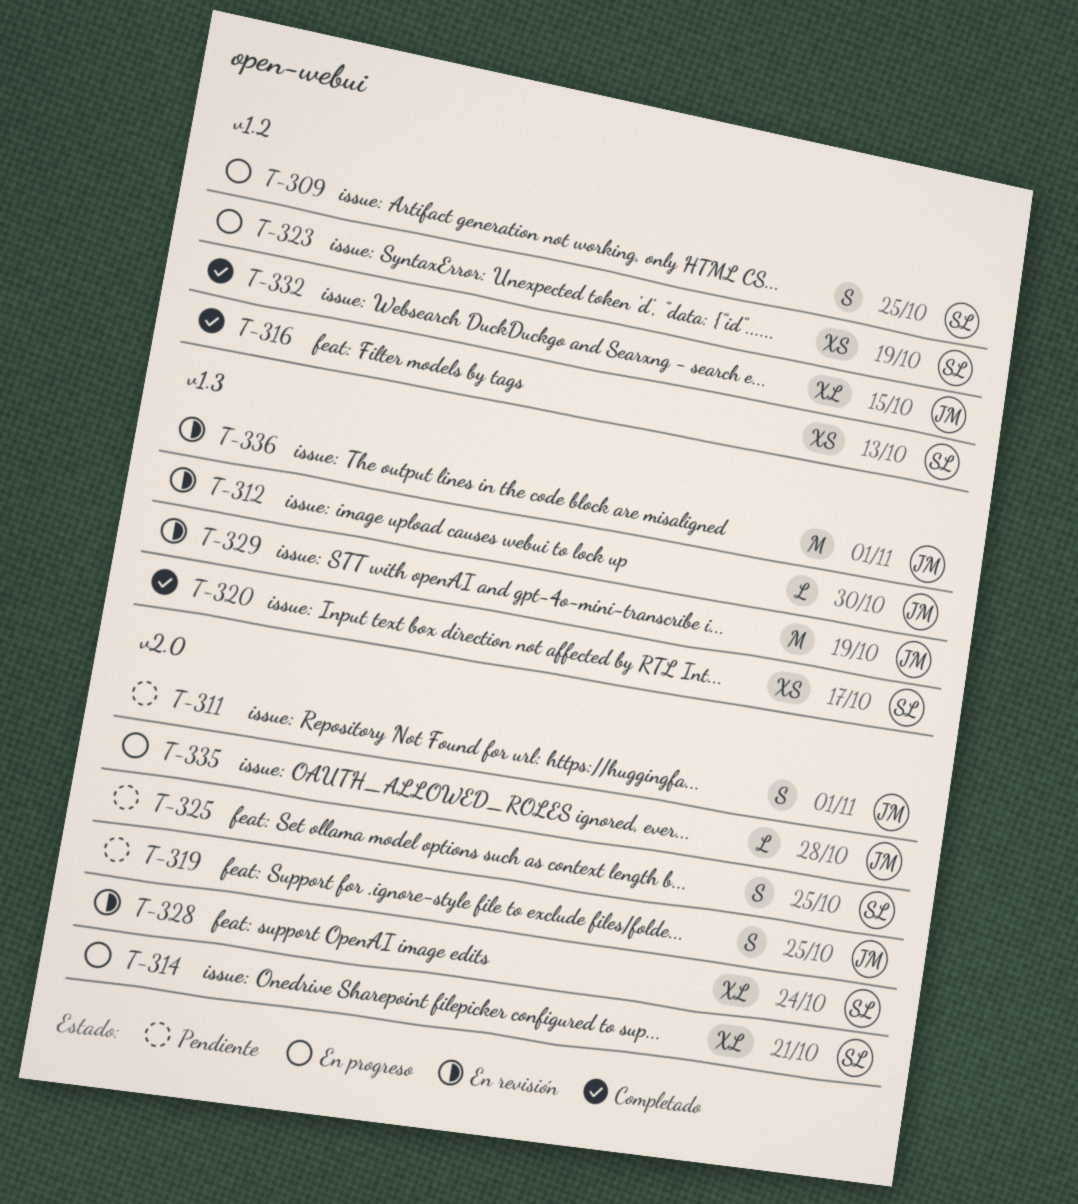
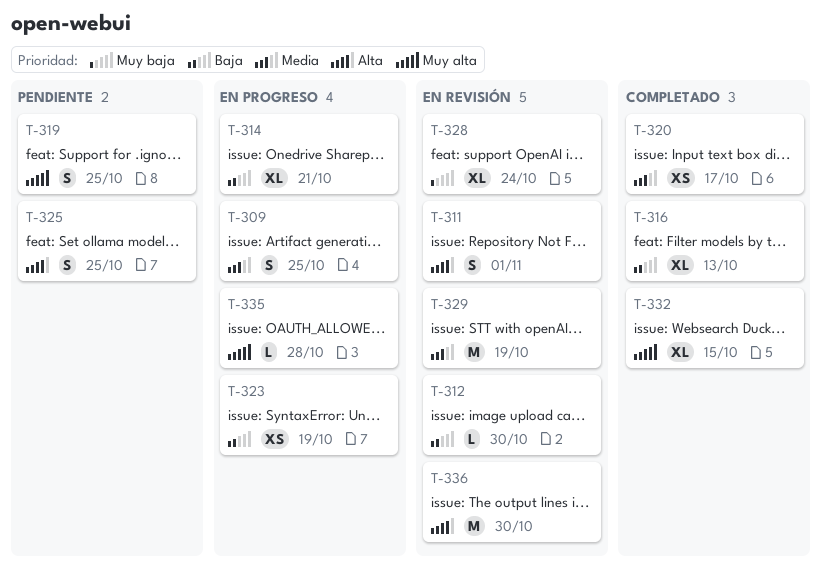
T-311, status: Pendiente -> En revisión
T-316, estimate: XS -> XL
T-336, due: Nov 1 -> Oct 30

